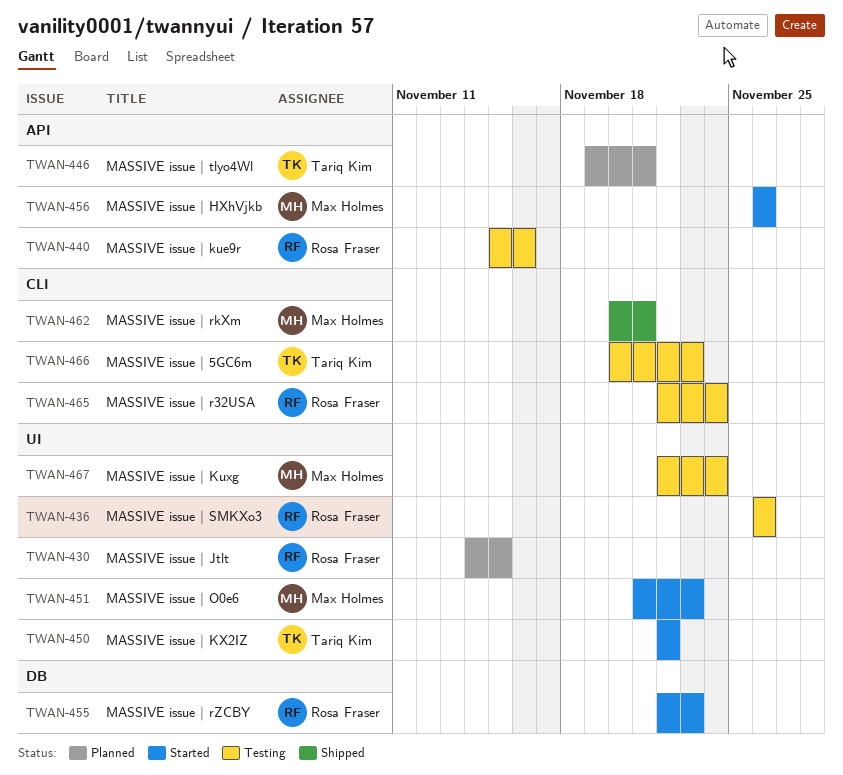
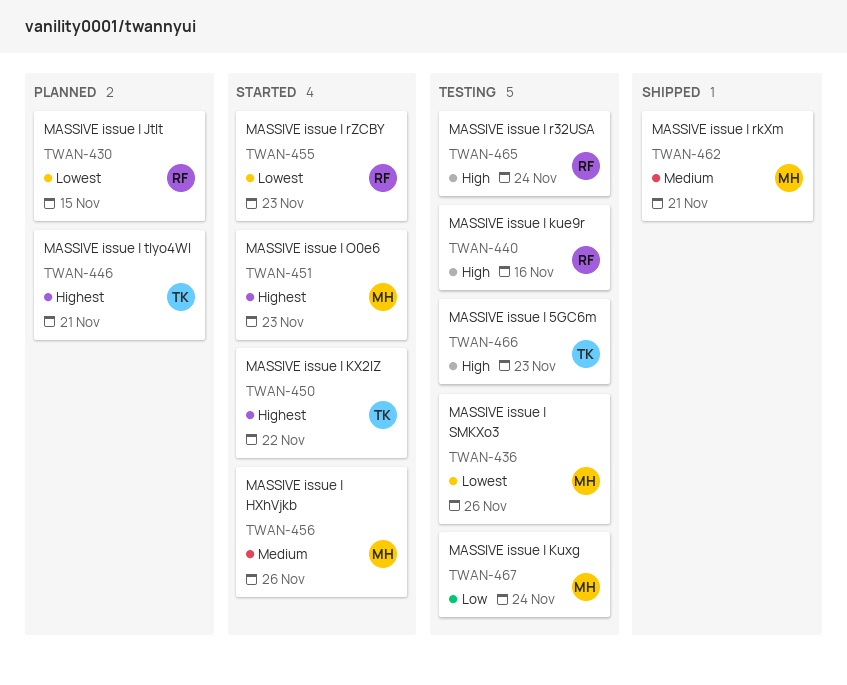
TWAN-436, owner: Rosa Fraser -> Max Holmes

